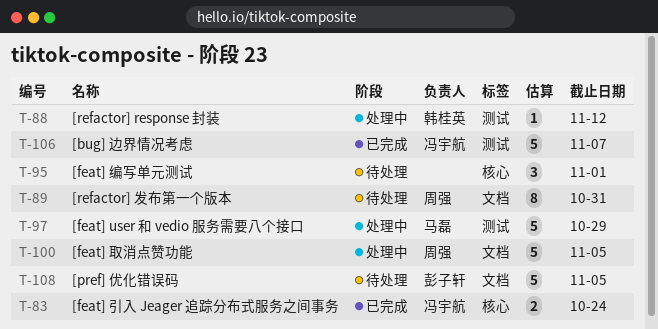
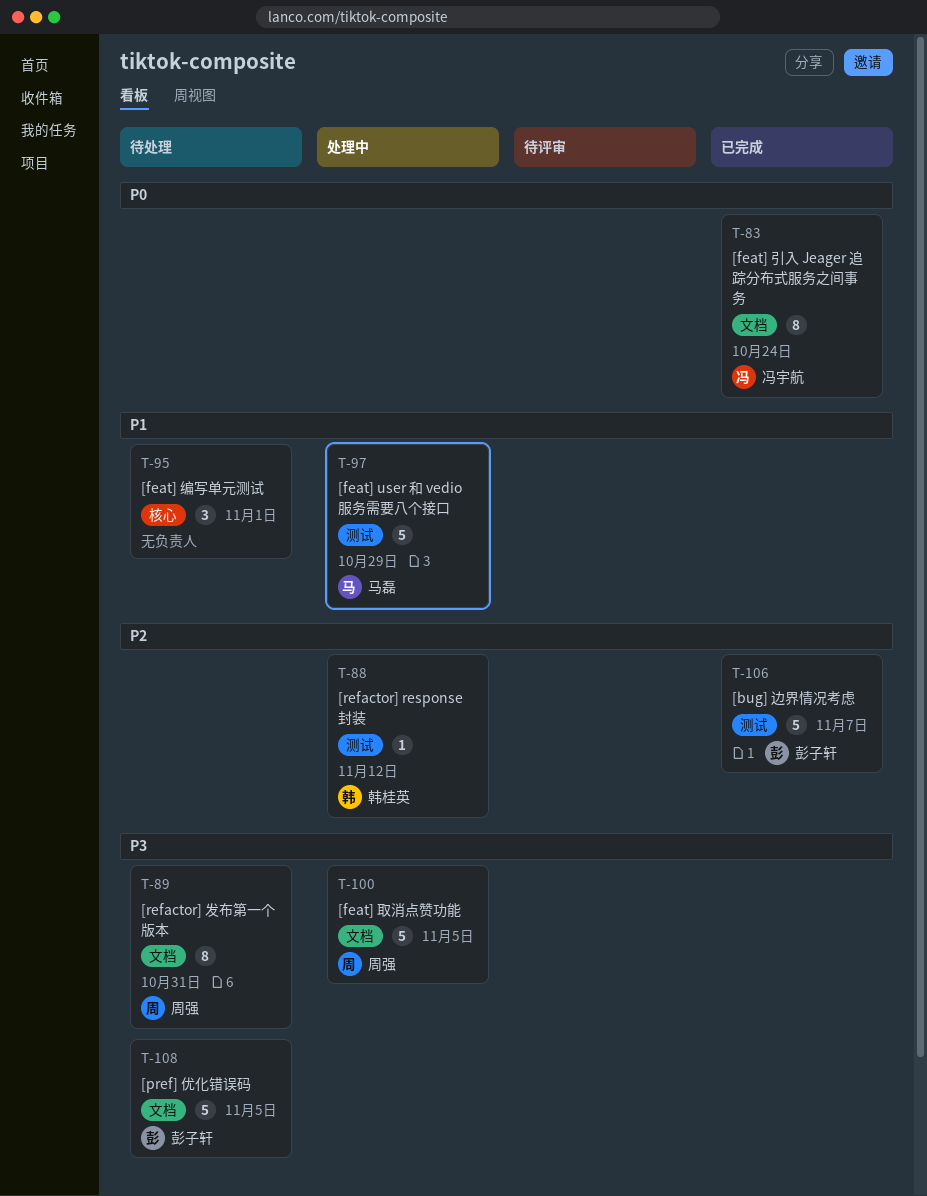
T-83, label: 核心 -> 文档
T-83, estimate: 2 -> 8
T-106, owner: 冯宇航 -> 彭子轩

